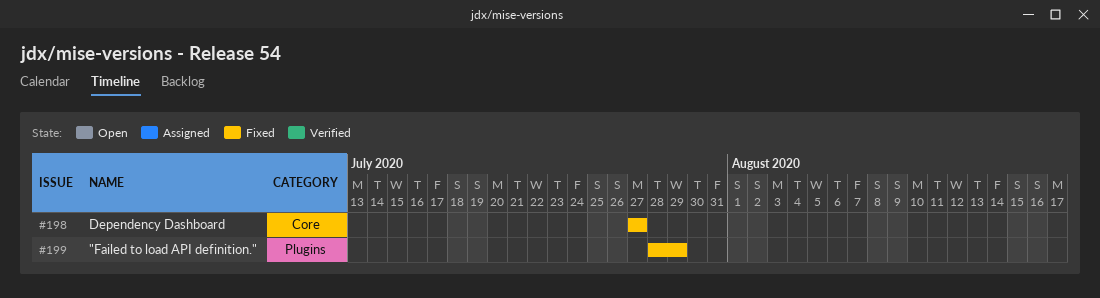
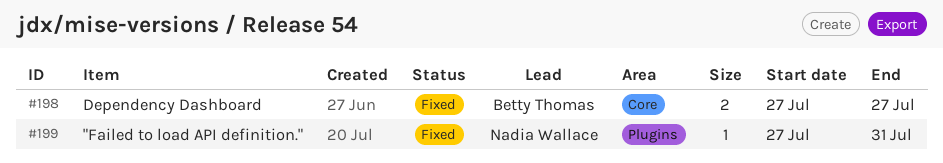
#199, start: Jul 28 -> Jul 27
#199, due: Jul 29 -> Jul 31

